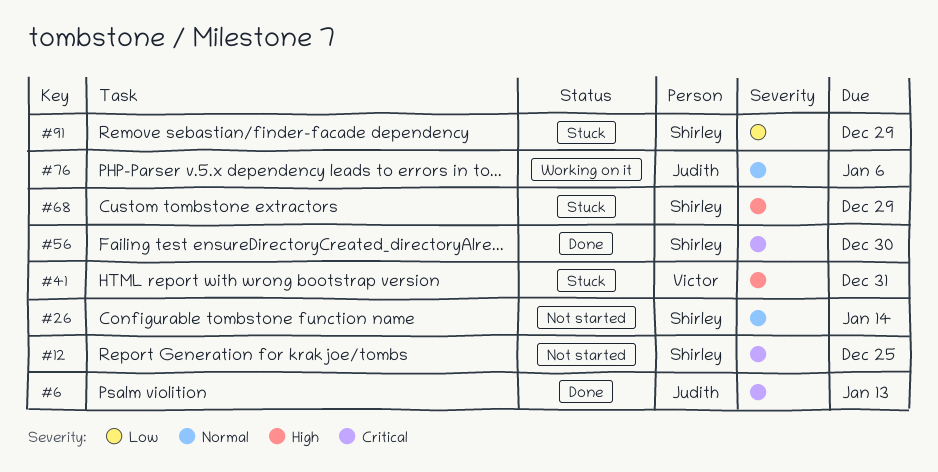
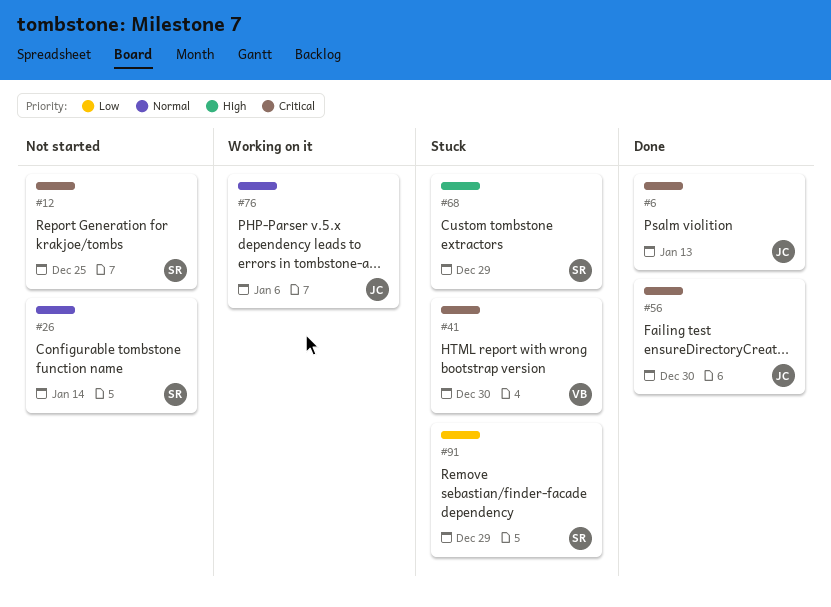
#41, priority: High -> Critical
#41, due: Dec 31 -> Dec 30
#56, owner: Shirley -> Judith

